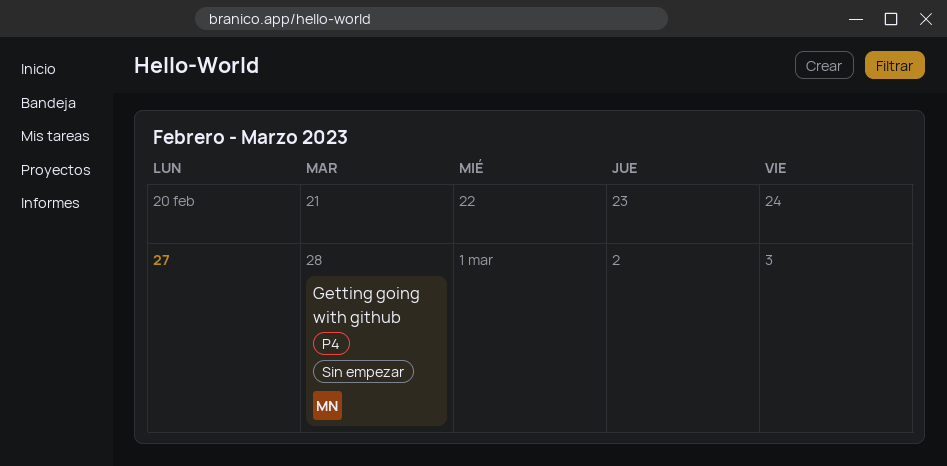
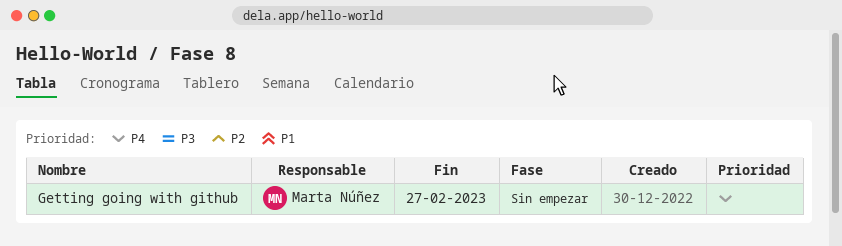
Getting going with github, due: Feb 28 -> Feb 27

